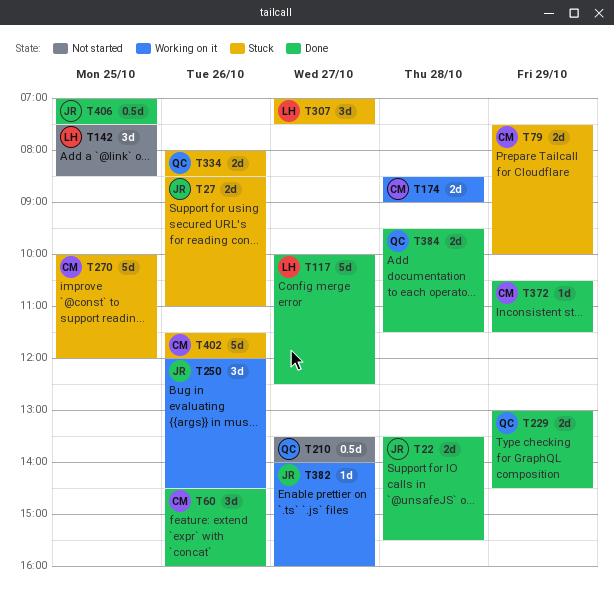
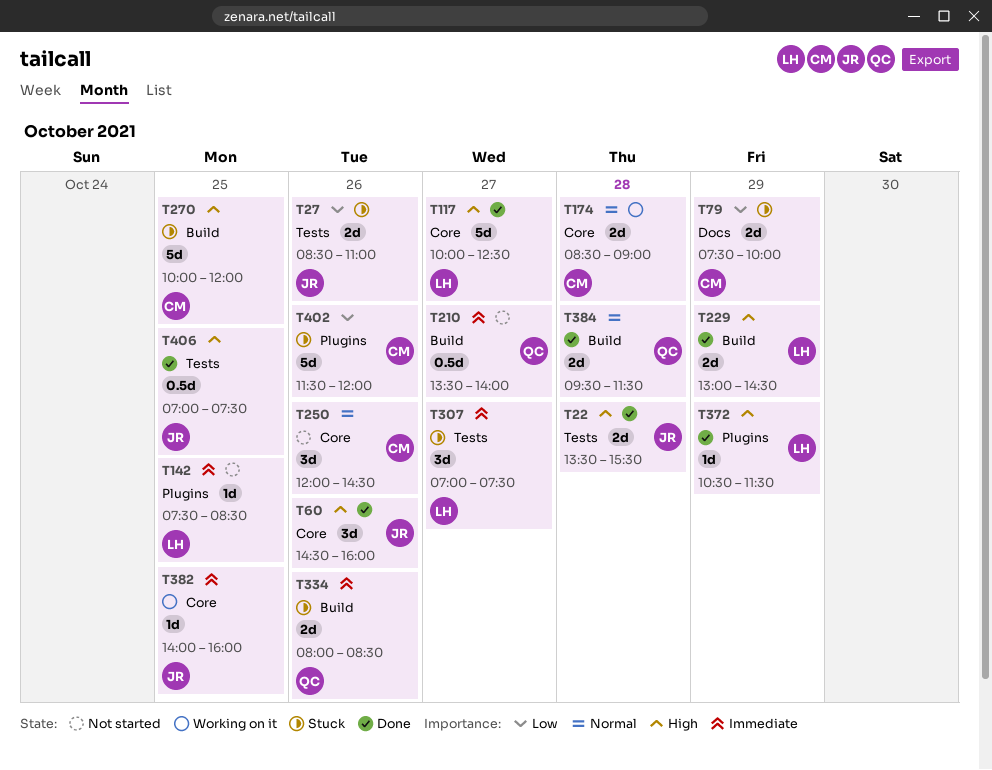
T60, owner: CM -> JR
T142, estimate: 3d -> 1d
T229, owner: QC -> LH
T250, status: Working on it -> Not started
T250, owner: JR -> CM
T372, owner: CM -> LH
T382, day: Oct 27 -> Oct 25

